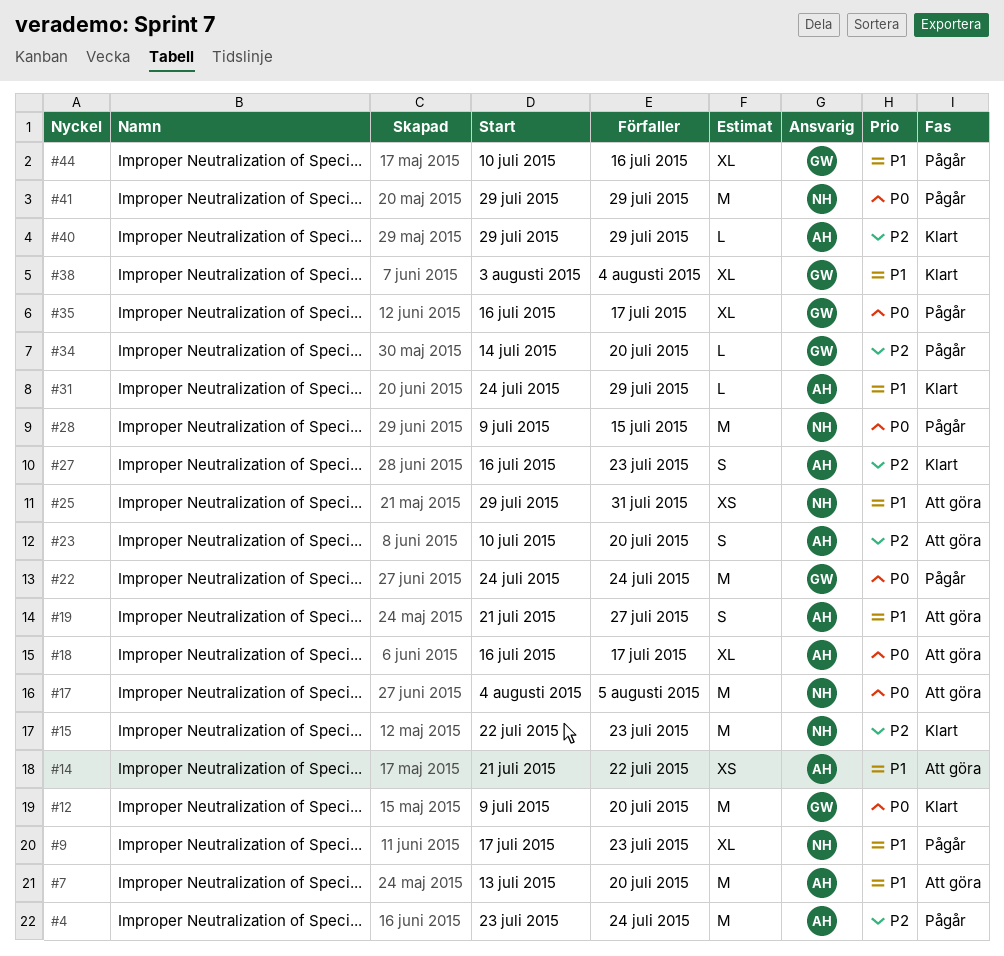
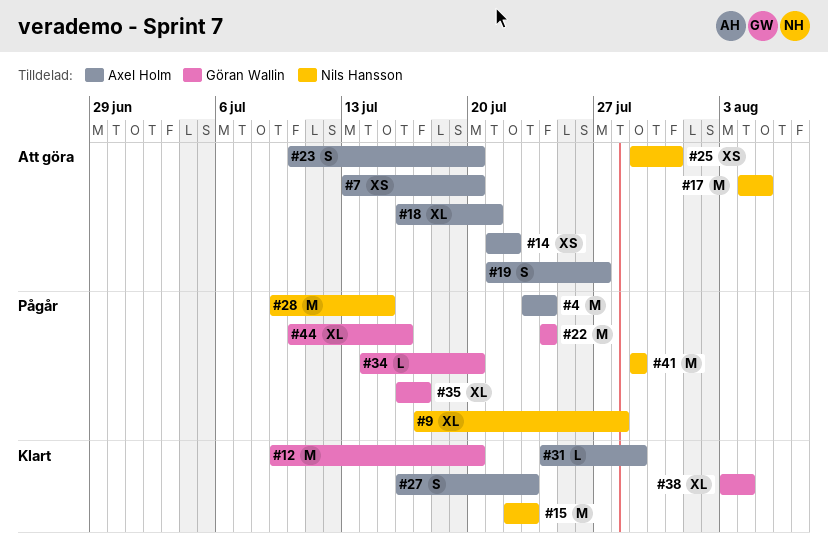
#7, estimate: M -> XS
#9, due: Jul 23 -> Jul 28
#18, due: Jul 17 -> Jul 21
#40: present -> none

